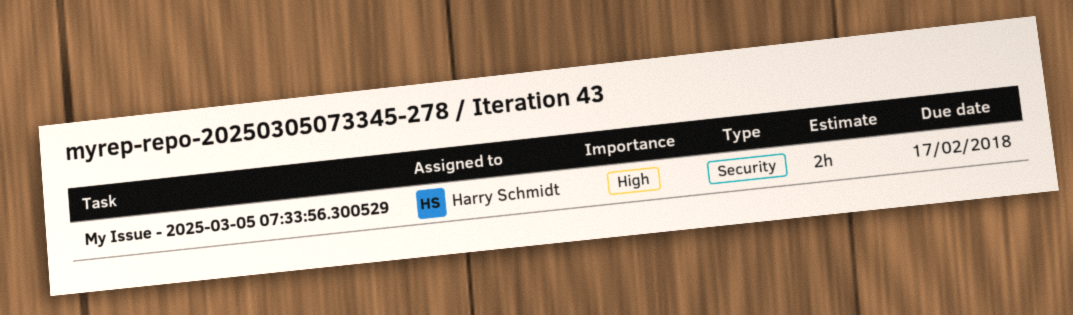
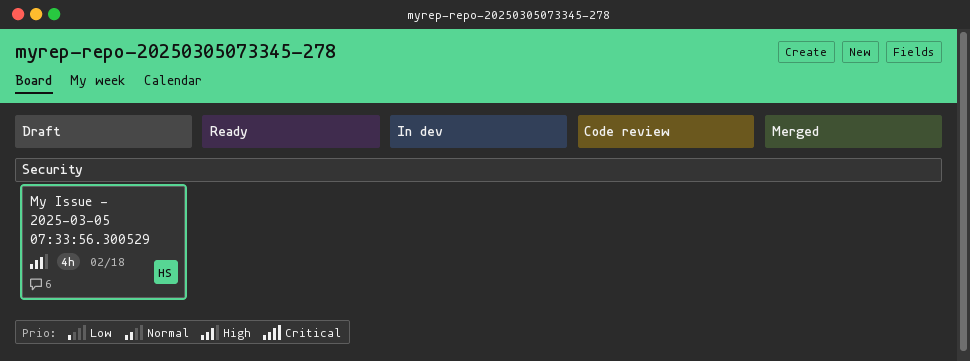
My Issue - 2025-03-05 07:33:56.300529, estimate: 2h -> 4h
My Issue - 2025-03-05 07:33:56.300529, due: Feb 17 -> Feb 18

